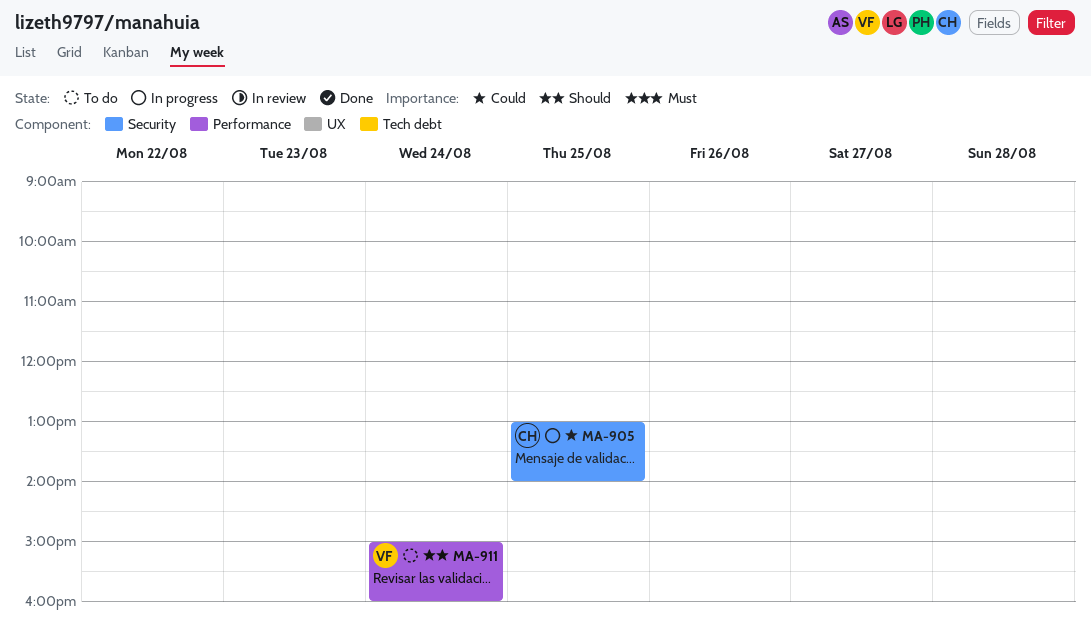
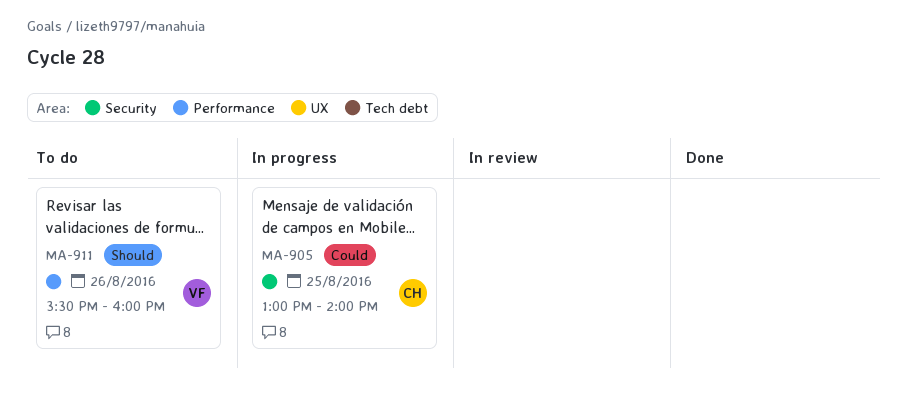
MA-911, day: Aug 24 -> Aug 26
MA-911, begins: 15:00 -> 15:30

